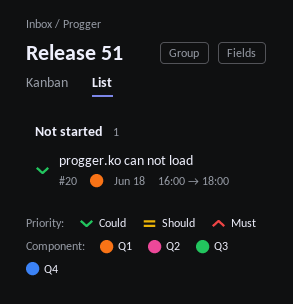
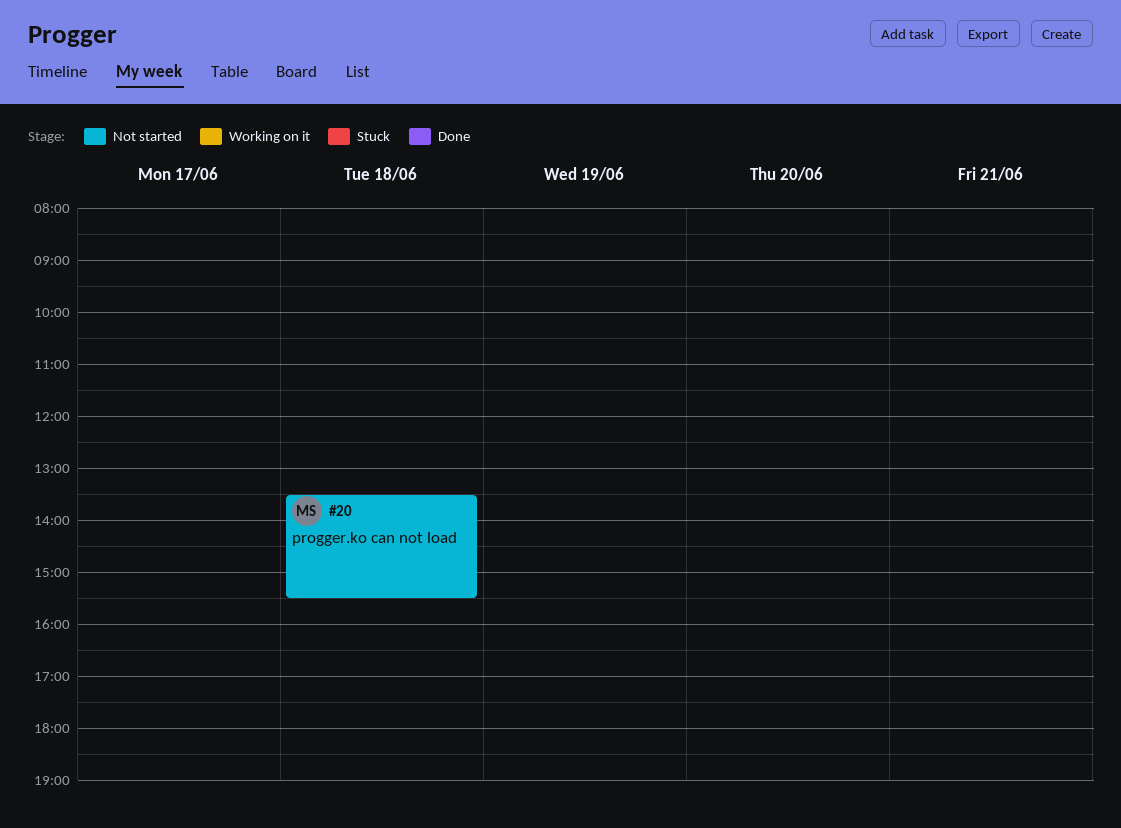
#20, begins: 16:00 -> 13:30
#20, ends: 18:00 -> 15:30

